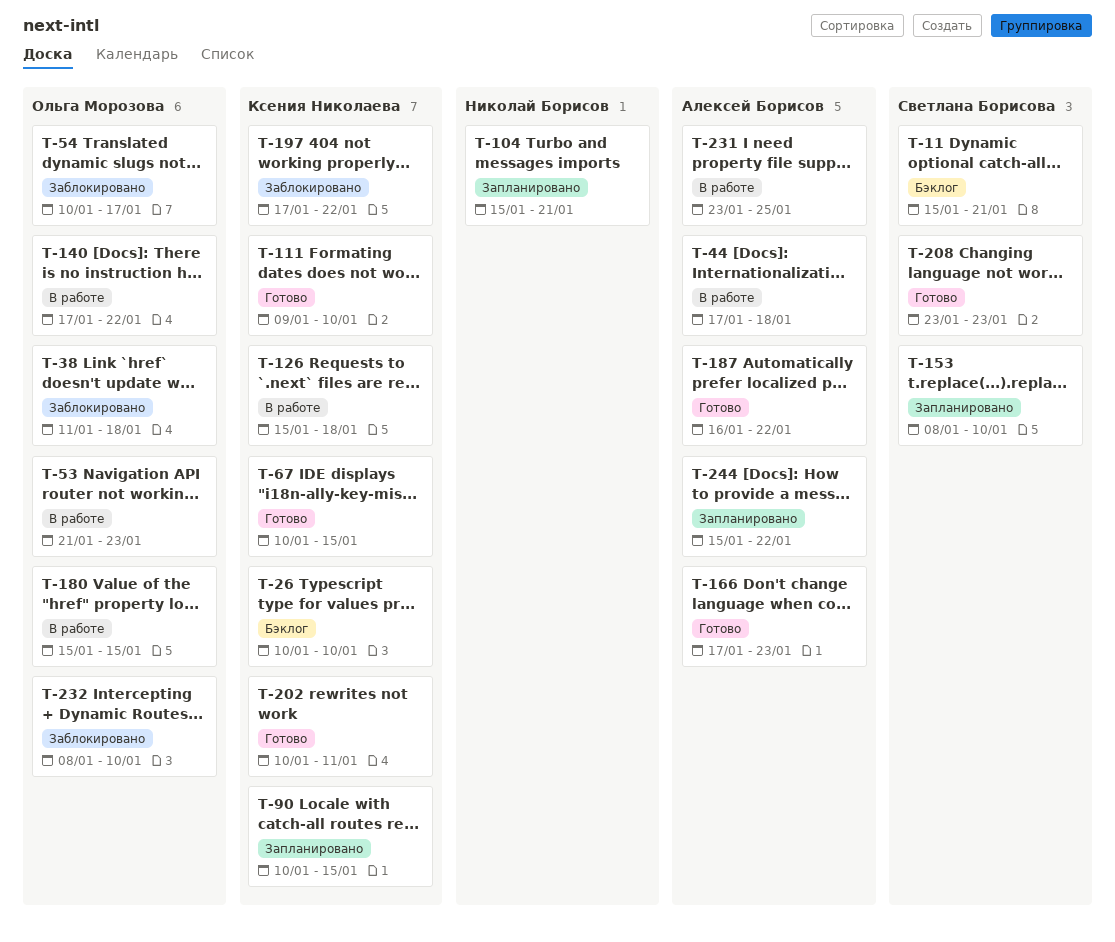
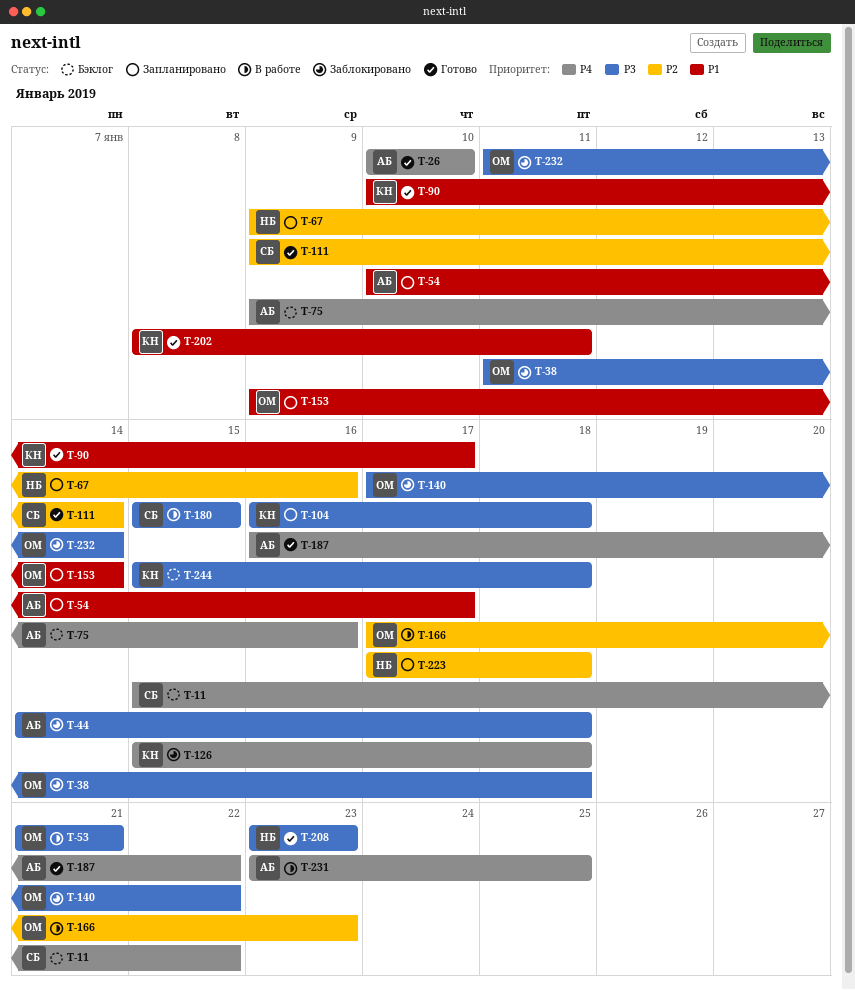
T-11, due: Jan 21 -> Jan 22
T-26, status: Бэклог -> Готово
T-26, owner: Ксения Николаева -> Алексей Борисов
T-44, status: В работе -> Заблокировано
T-44, start: Jan 17 -> Jan 14
T-53, due: Jan 23 -> Jan 21
T-54, status: Заблокировано -> Запланировано
T-54, owner: Ольга Морозова -> Алексей Борисов
T-67, status: Готово -> Запланировано
T-67, owner: Ксения Николаева -> Николай Борисов
T-67, start: Jan 10 -> Jan 9
T-67, due: Jan 15 -> Jan 16
T-75: none -> present
T-90, status: Запланировано -> Готово
T-90, due: Jan 15 -> Jan 17
T-104, owner: Николай Борисов -> Ксения Николаева
T-104, start: Jan 15 -> Jan 16
T-104, due: Jan 21 -> Jan 18
T-111, owner: Ксения Николаева -> Светлана Борисова
T-111, due: Jan 10 -> Jan 14
T-126, status: В работе -> Заблокировано
T-140, status: В работе -> Заблокировано
T-153, owner: Светлана Борисова -> Ольга Морозова
T-153, start: Jan 8 -> Jan 9
T-153, due: Jan 10 -> Jan 14
T-166, status: Готово -> В работе
T-166, owner: Алексей Борисов -> Ольга Морозова
T-180, owner: Ольга Морозова -> Светлана Борисова
T-197: present -> none
T-202, start: Jan 10 -> Jan 8
T-208, owner: Светлана Борисова -> Николай Борисов
T-223: none -> present
T-232, start: Jan 8 -> Jan 11
T-232, due: Jan 10 -> Jan 14
T-244, status: Запланировано -> Бэклог
T-244, owner: Алексей Борисов -> Ксения Николаева
T-244, due: Jan 22 -> Jan 18

